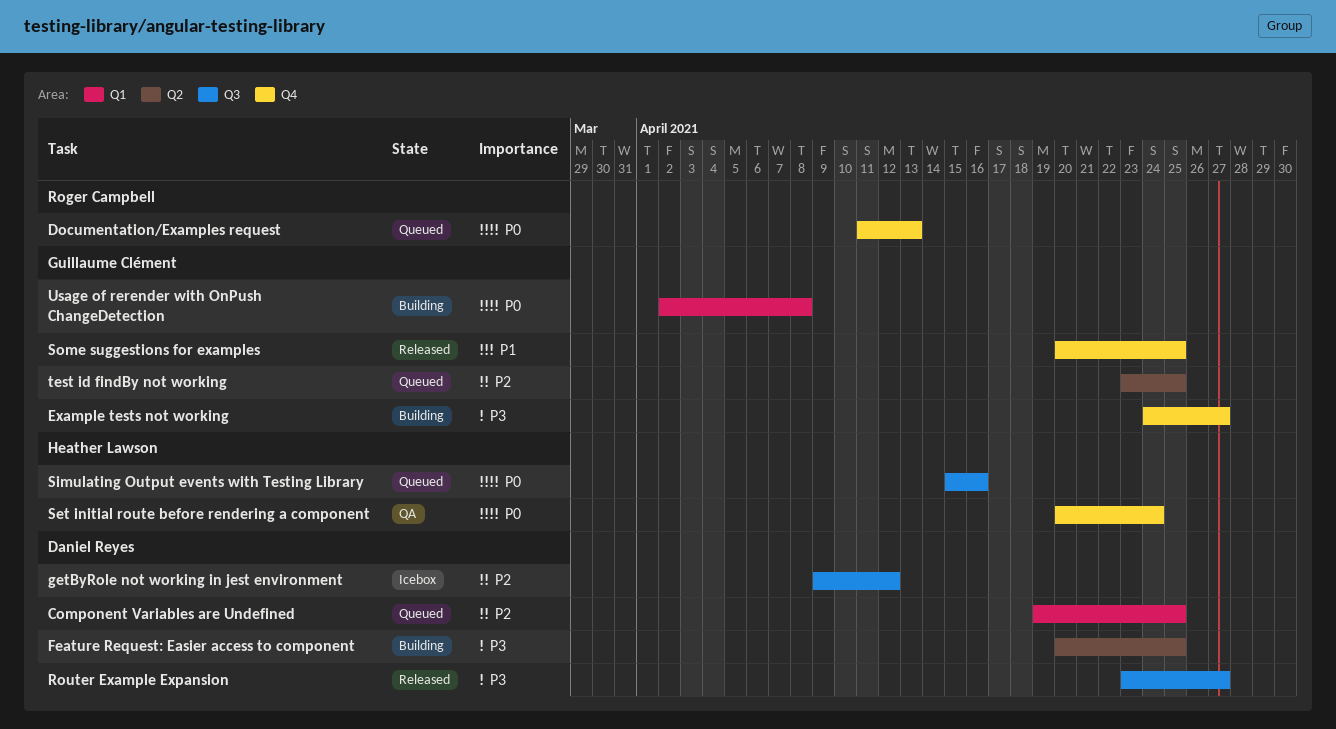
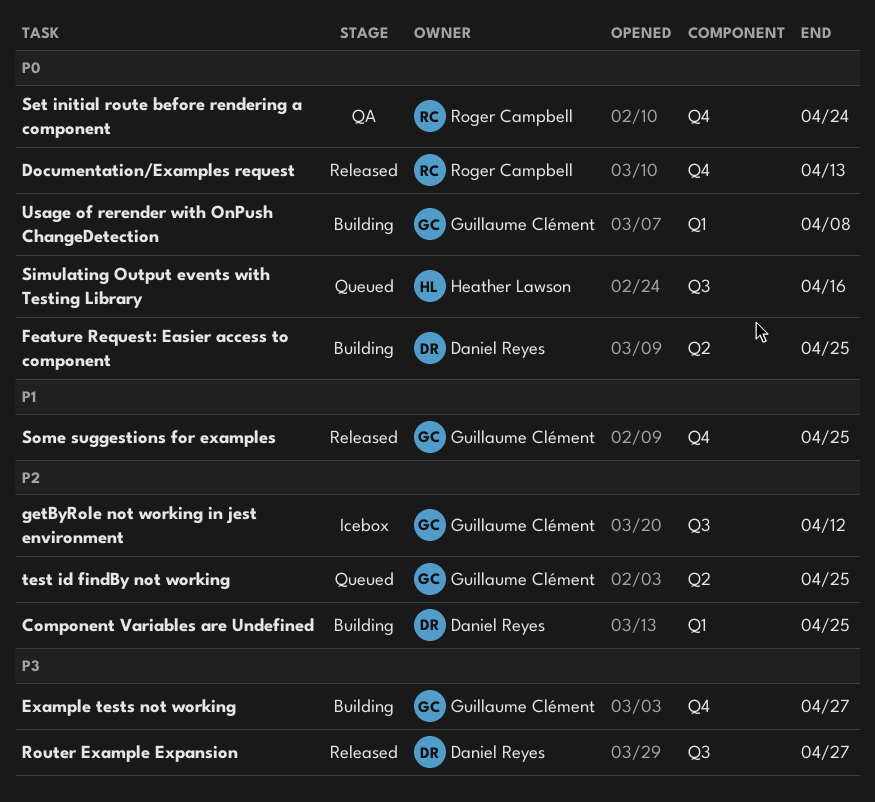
Component Variables are Undefined, status: Queued -> Building
Documentation/Examples request, status: Queued -> Released
Feature Request: Easier access to component, priority: P3 -> P0
getByRole not working in jest environment, owner: Daniel Reyes -> Guillaume Clément
Set initial route before rendering a component, owner: Heather Lawson -> Roger Campbell

